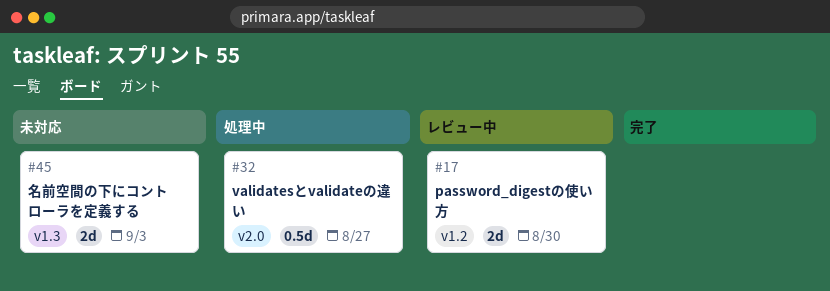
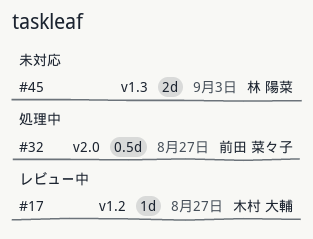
#17, estimate: 2d -> 1d
#17, due: Aug 30 -> Aug 27

